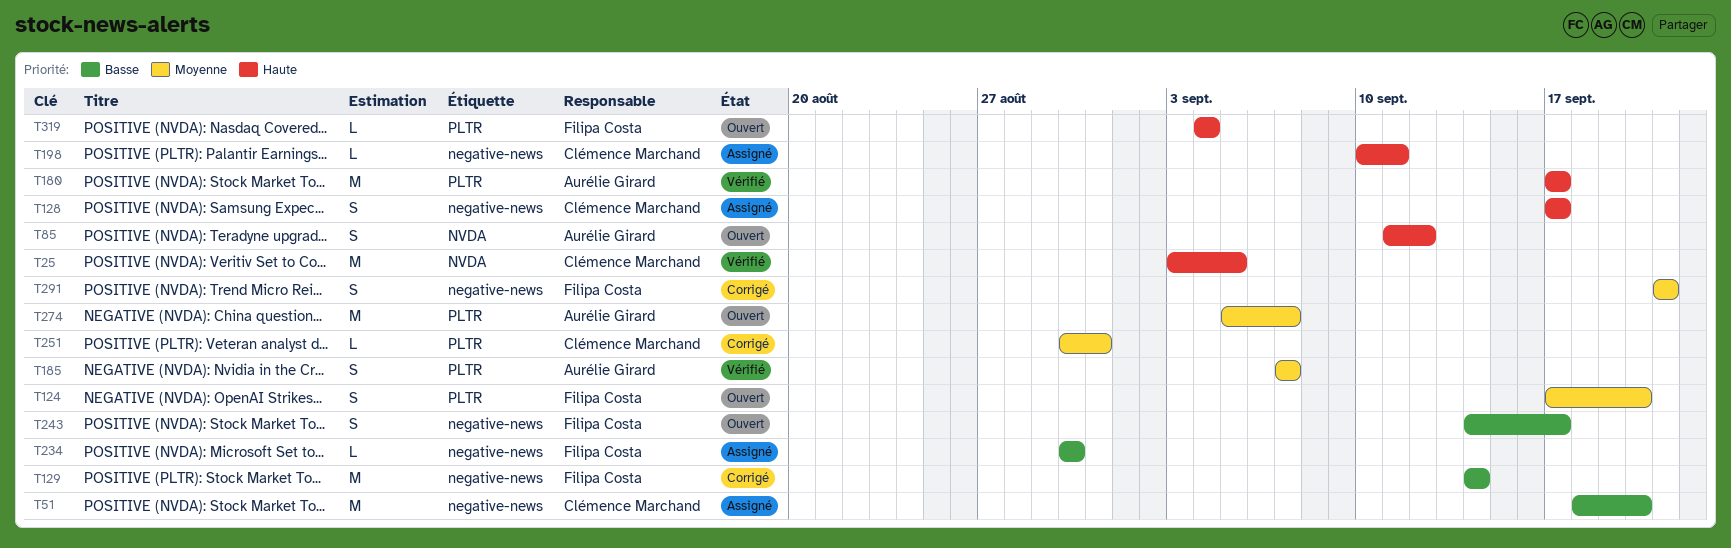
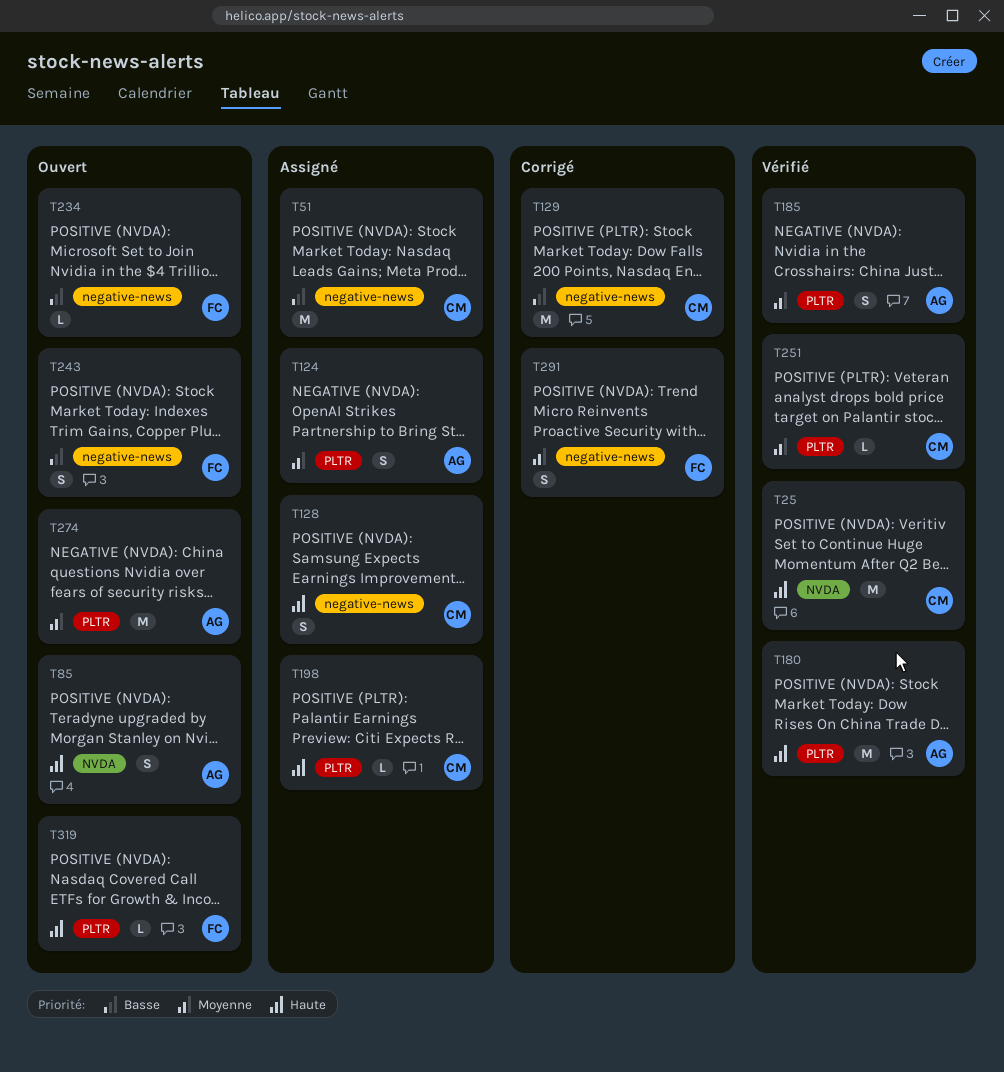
T124, status: Ouvert -> Assigné
T124, owner: Filipa Costa -> Aurélie Girard
T129, owner: Filipa Costa -> Clémence Marchand
T198, label: negative-news -> PLTR
T234, status: Assigné -> Ouvert
T251, status: Corrigé -> Vérifié

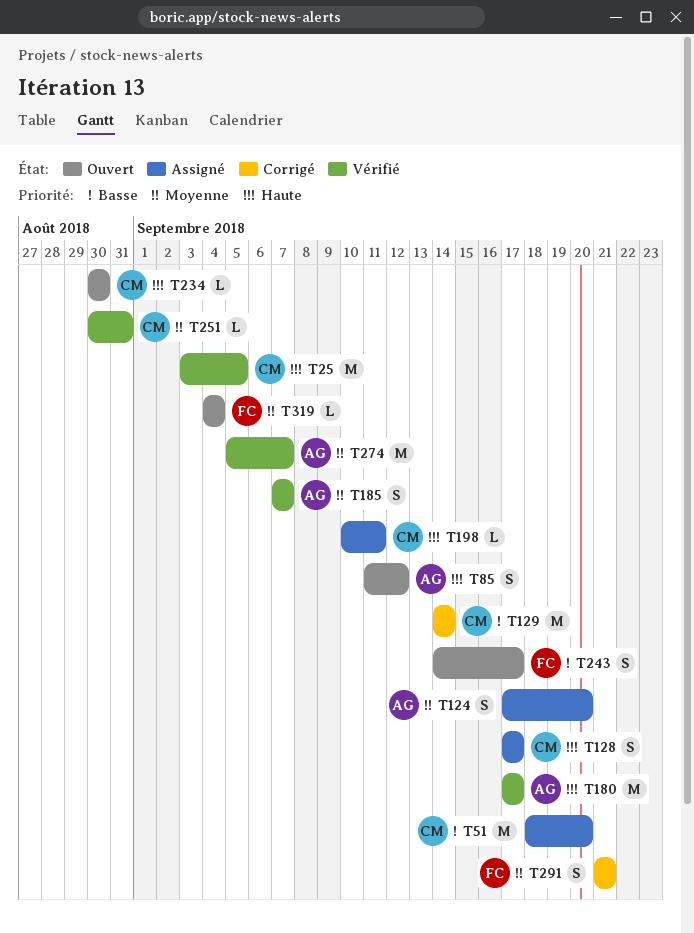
T234, owner: FC -> CM
T234, priority: Basse -> Haute
T274, status: Ouvert -> Vérifié
T319, priority: Haute -> Moyenne

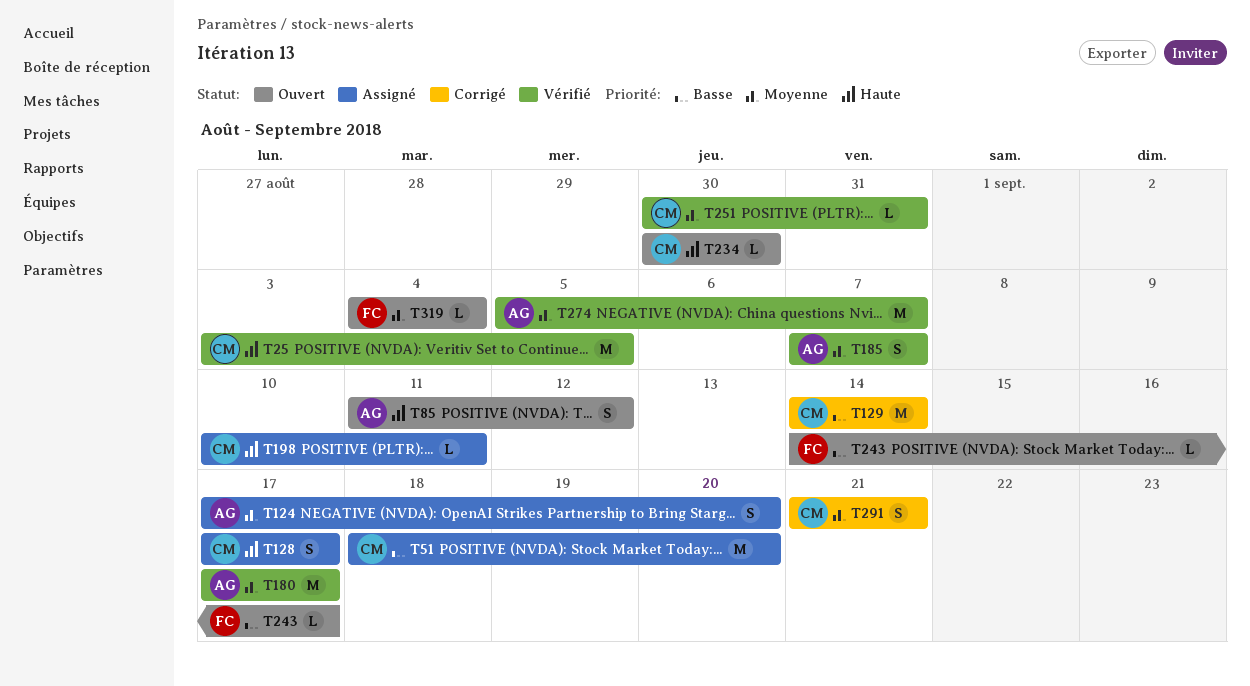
T180, priority: Haute -> Moyenne
T243, estimate: S -> L
T291, owner: FC -> CM

